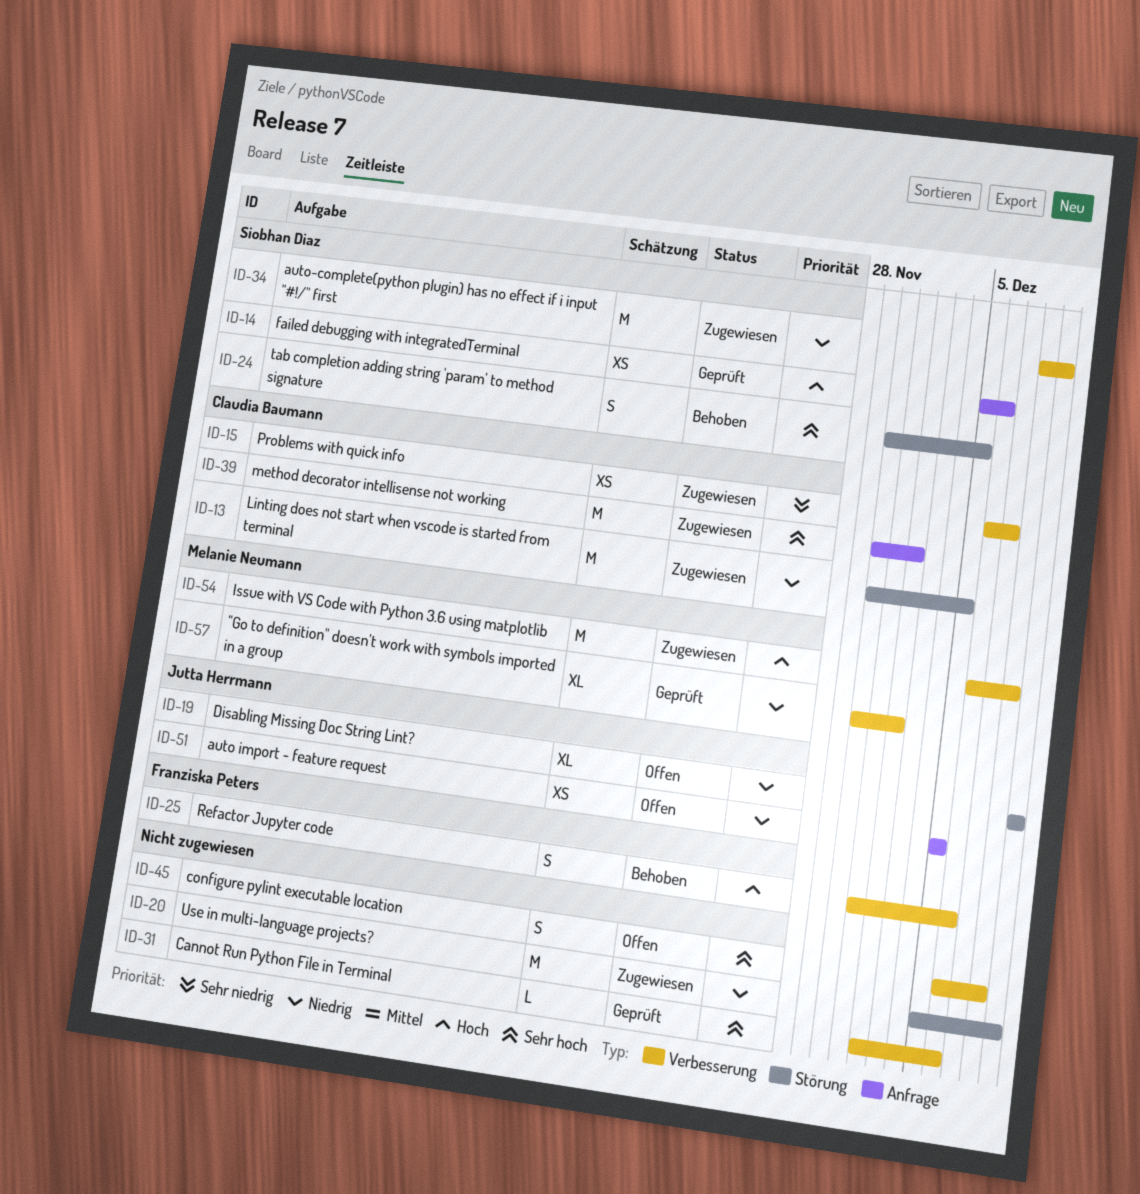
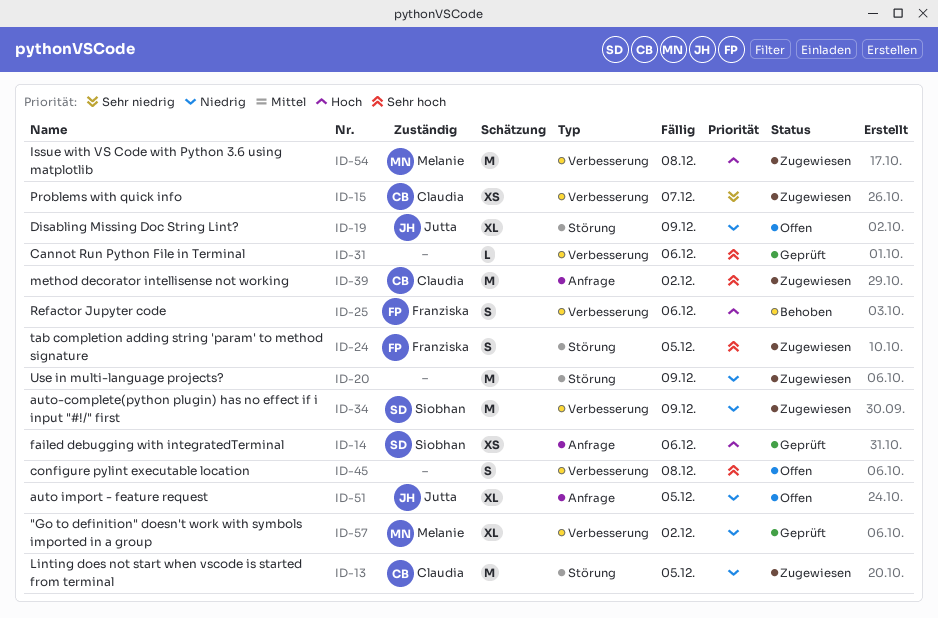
ID-24, status: Behoben -> Zugewiesen
ID-24, owner: Siobhan Diaz -> Franziska Peters
ID-51, estimate: XS -> XL

